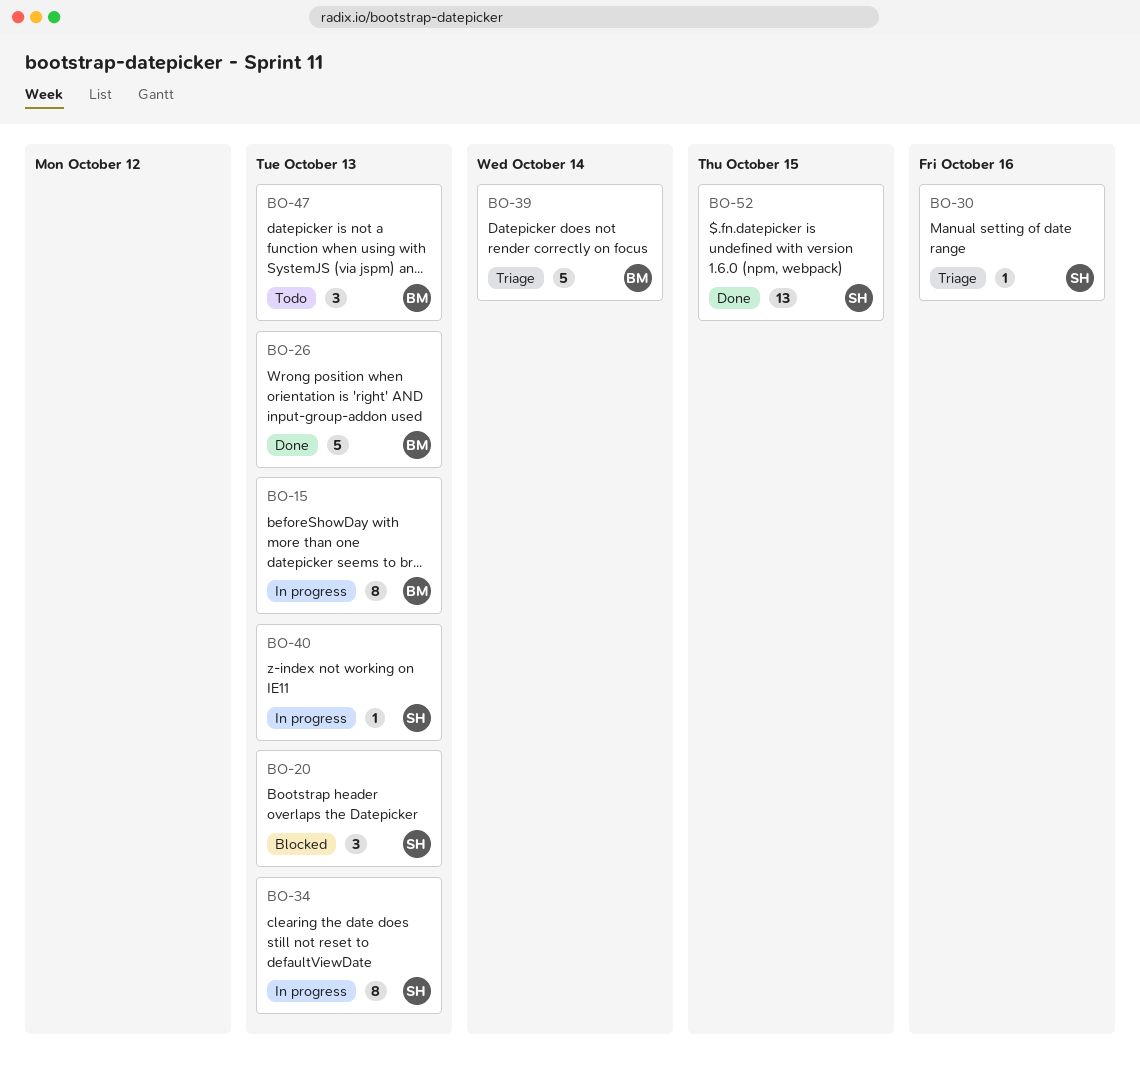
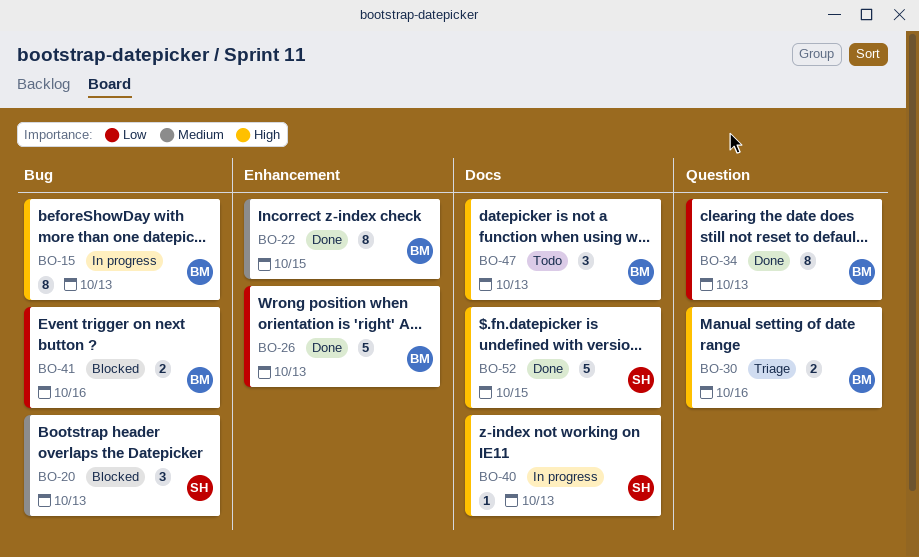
BO-22: none -> present
BO-30, owner: SH -> BM
BO-30, estimate: 1 -> 2
BO-34, status: In progress -> Done
BO-34, owner: SH -> BM
BO-39: present -> none
BO-41: none -> present
BO-52, estimate: 13 -> 5

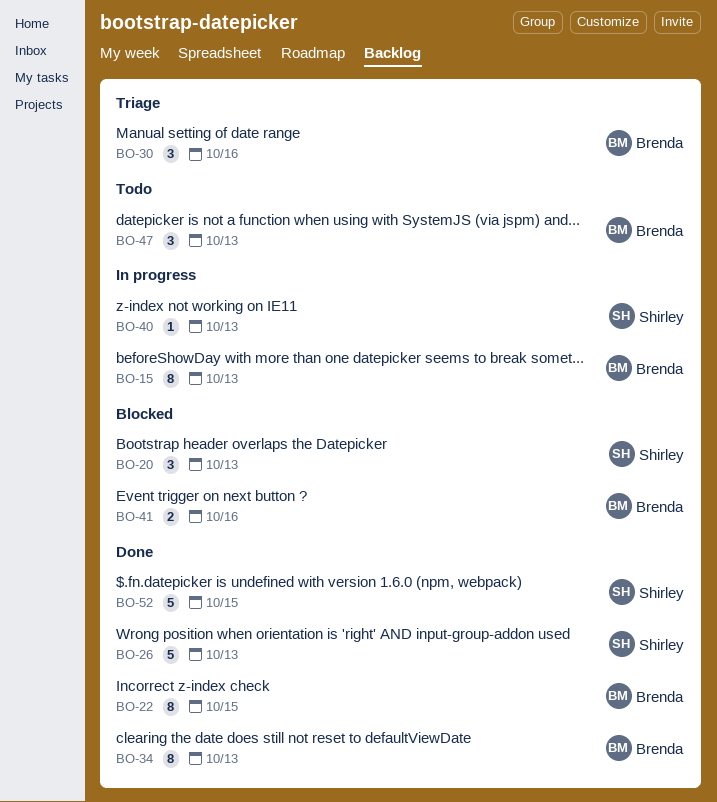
BO-26, owner: Brenda -> Shirley
BO-30, estimate: 2 -> 3

